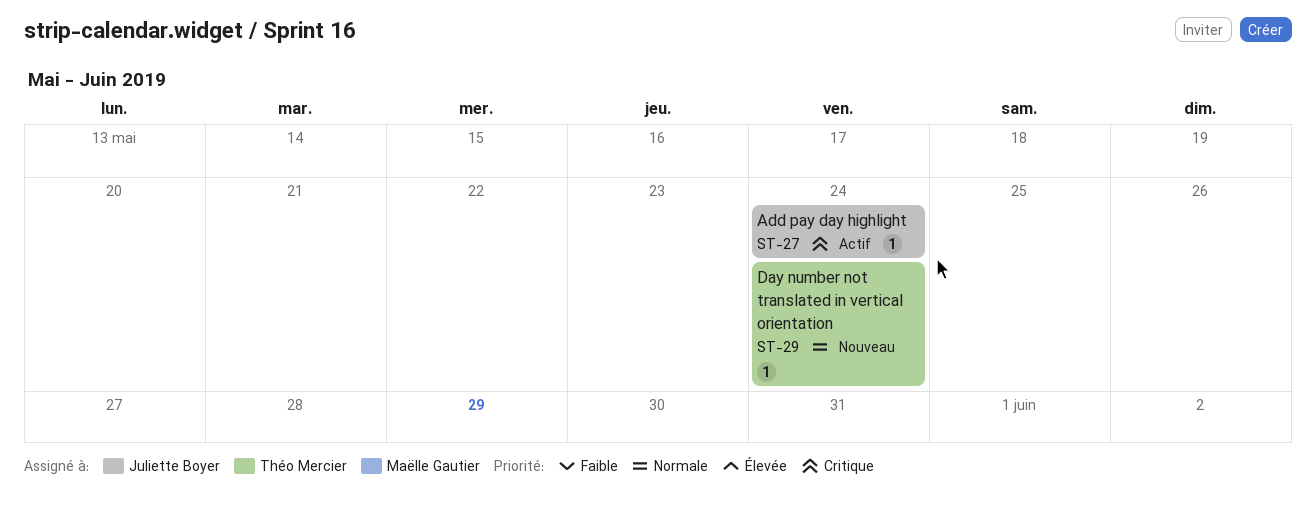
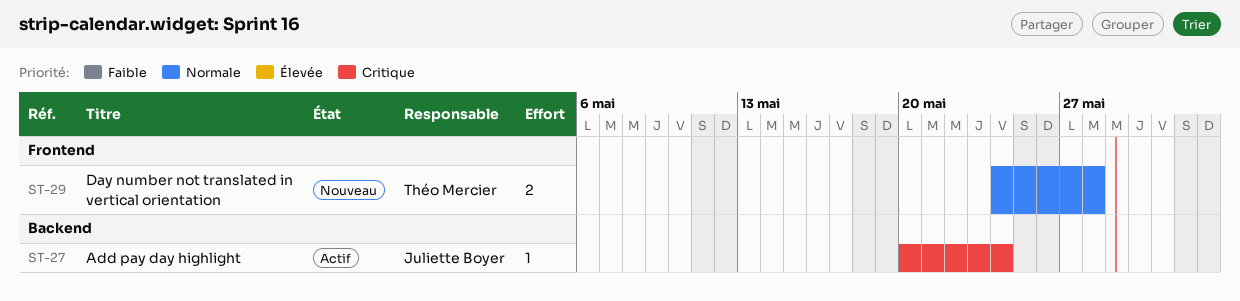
ST-29, estimate: 1 -> 2
ST-29, due: May 24 -> May 28

